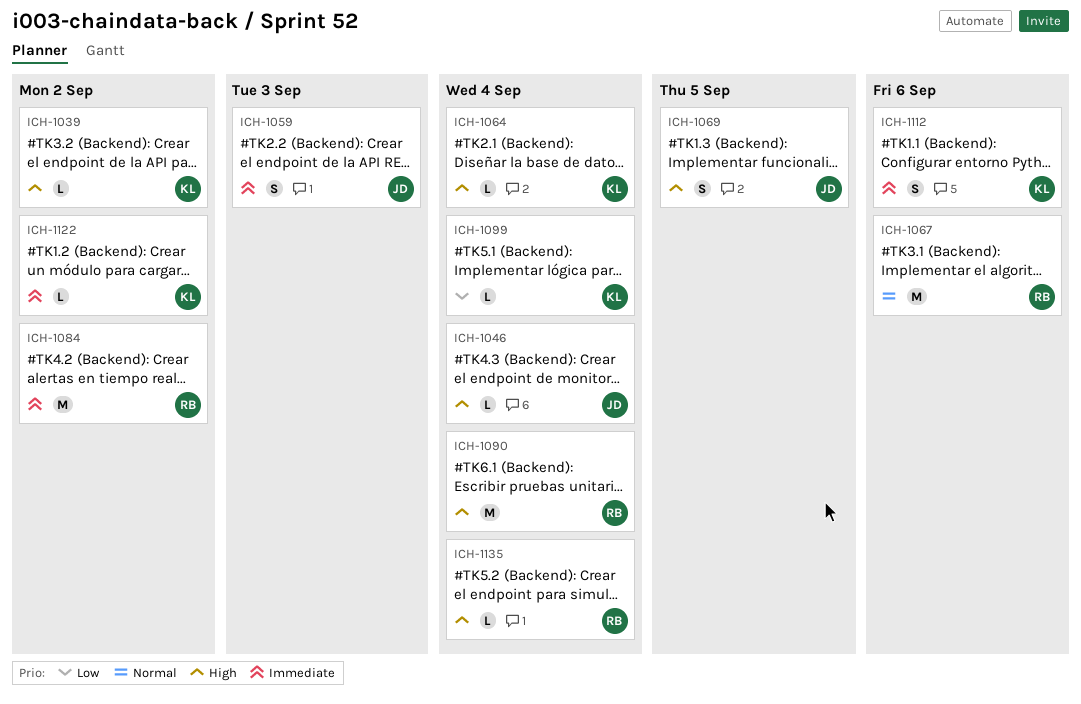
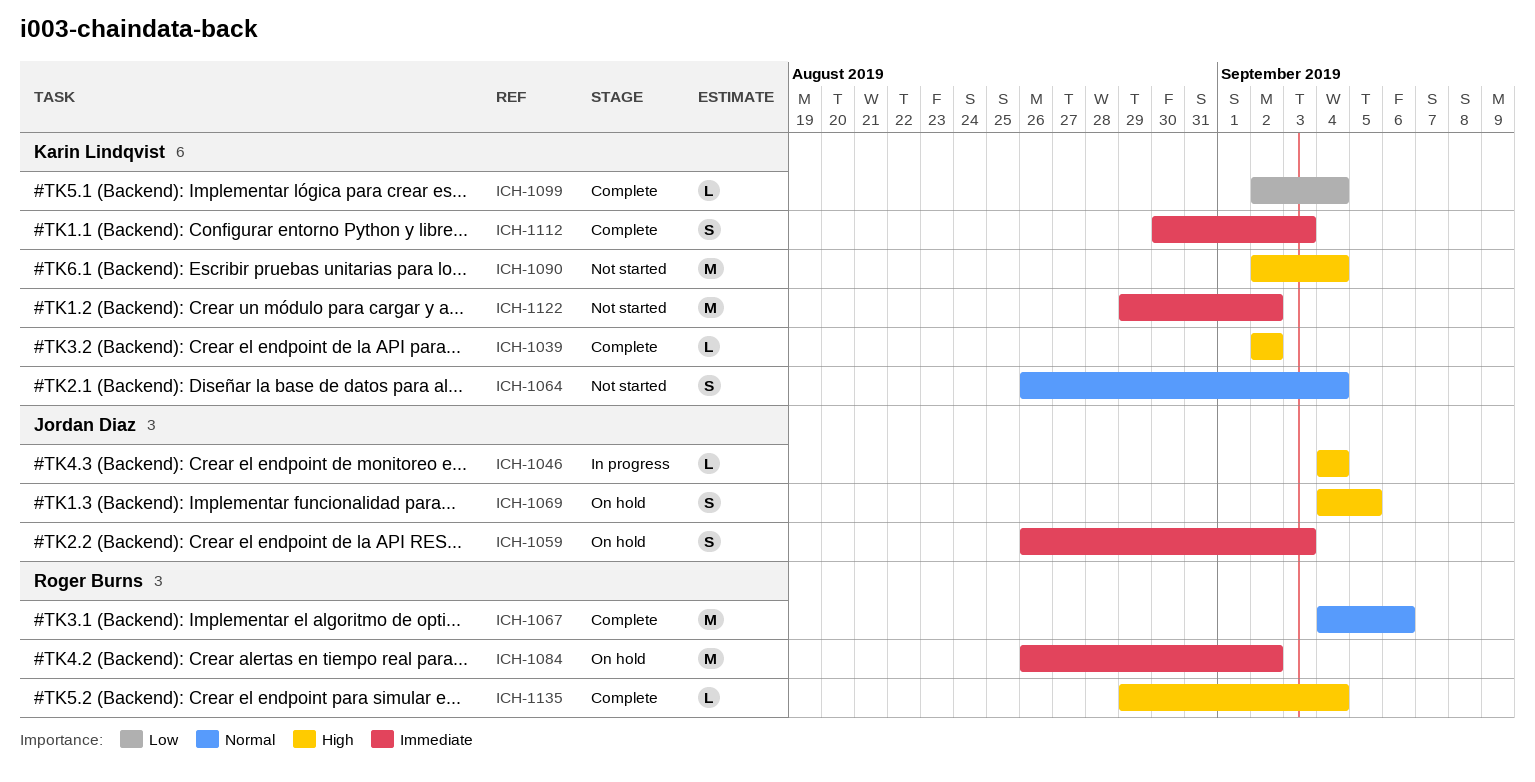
ICH-1064, priority: High -> Normal
ICH-1064, estimate: L -> S
ICH-1090, owner: Roger Burns -> Karin Lindqvist
ICH-1112, due: Sep 6 -> Sep 3
ICH-1122, estimate: L -> M

